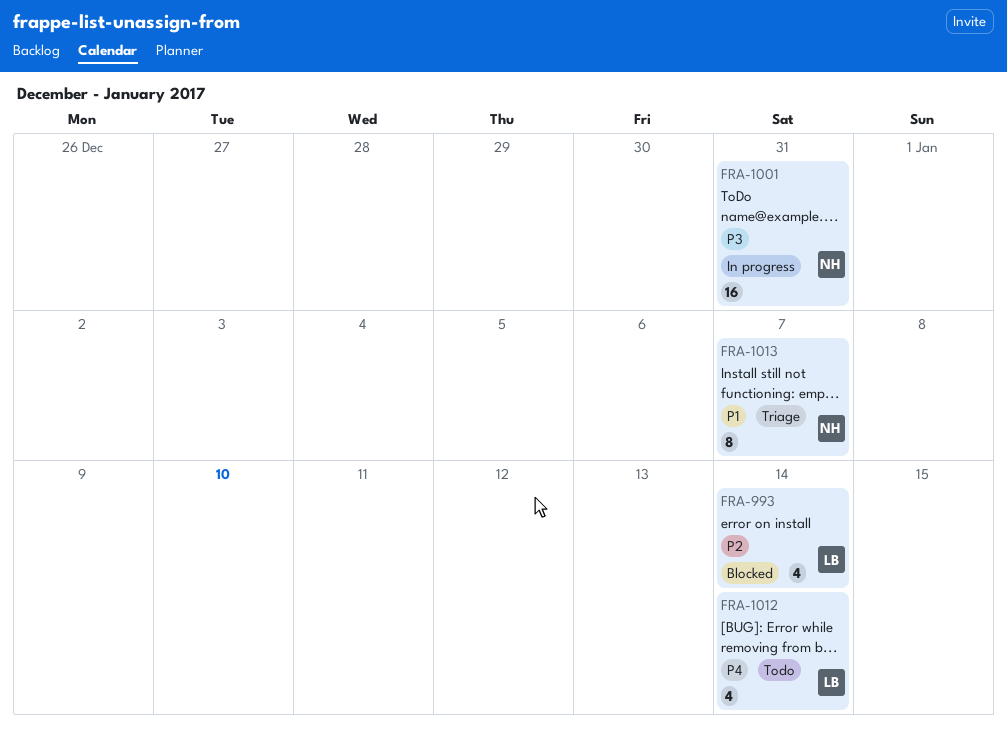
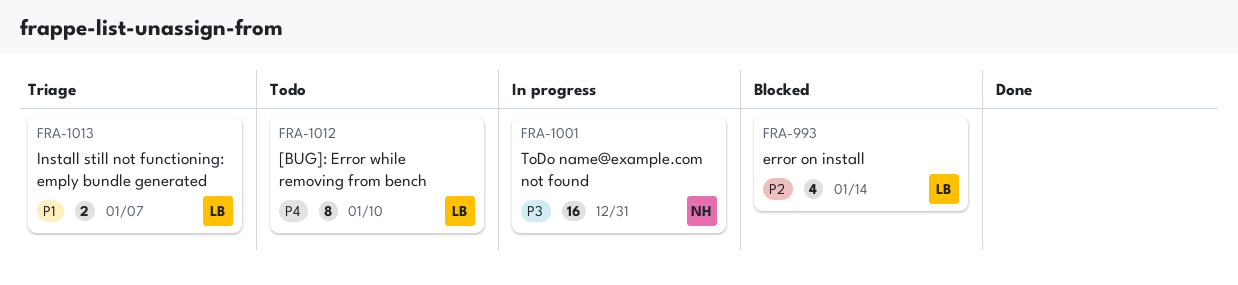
FRA-1012, estimate: 4 -> 8
FRA-1012, due: Jan 14 -> Jan 10
FRA-1013, owner: NH -> LB
FRA-1013, estimate: 8 -> 2

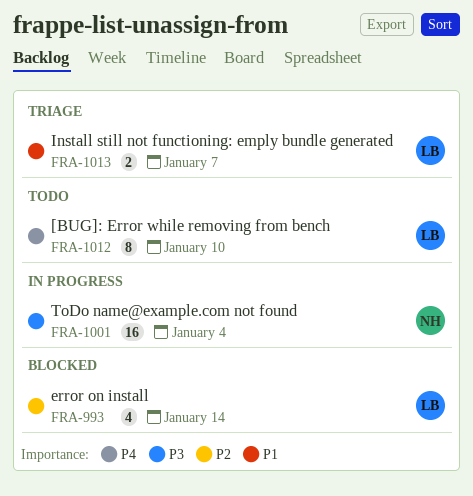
FRA-1001, due: Dec 31 -> Jan 4

